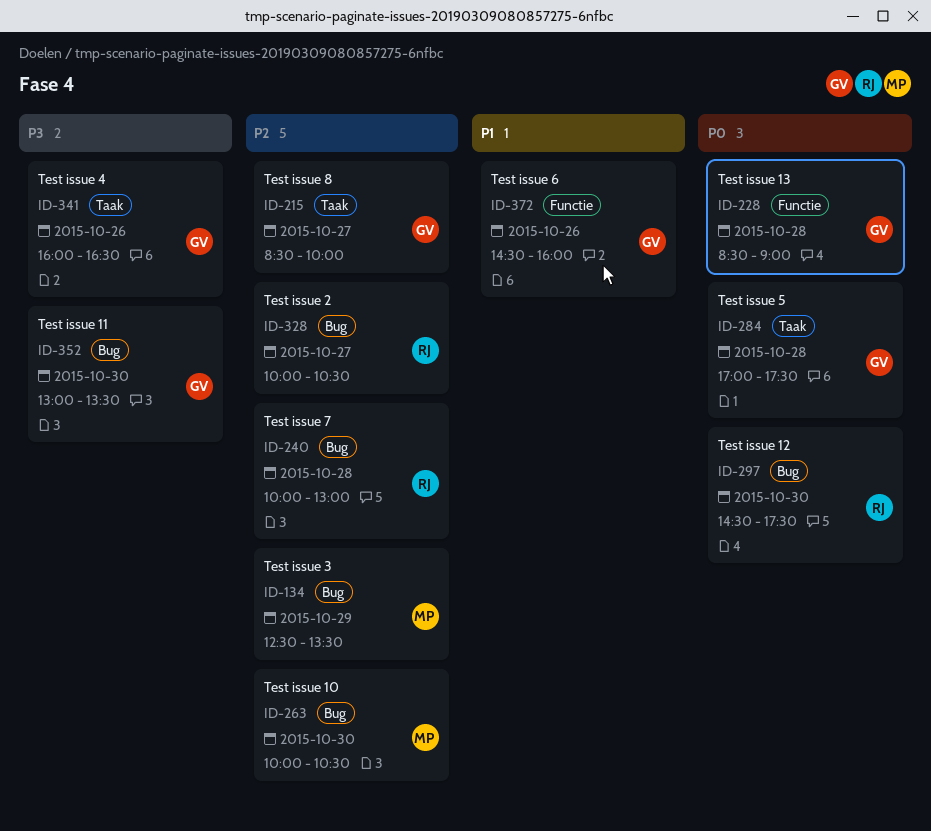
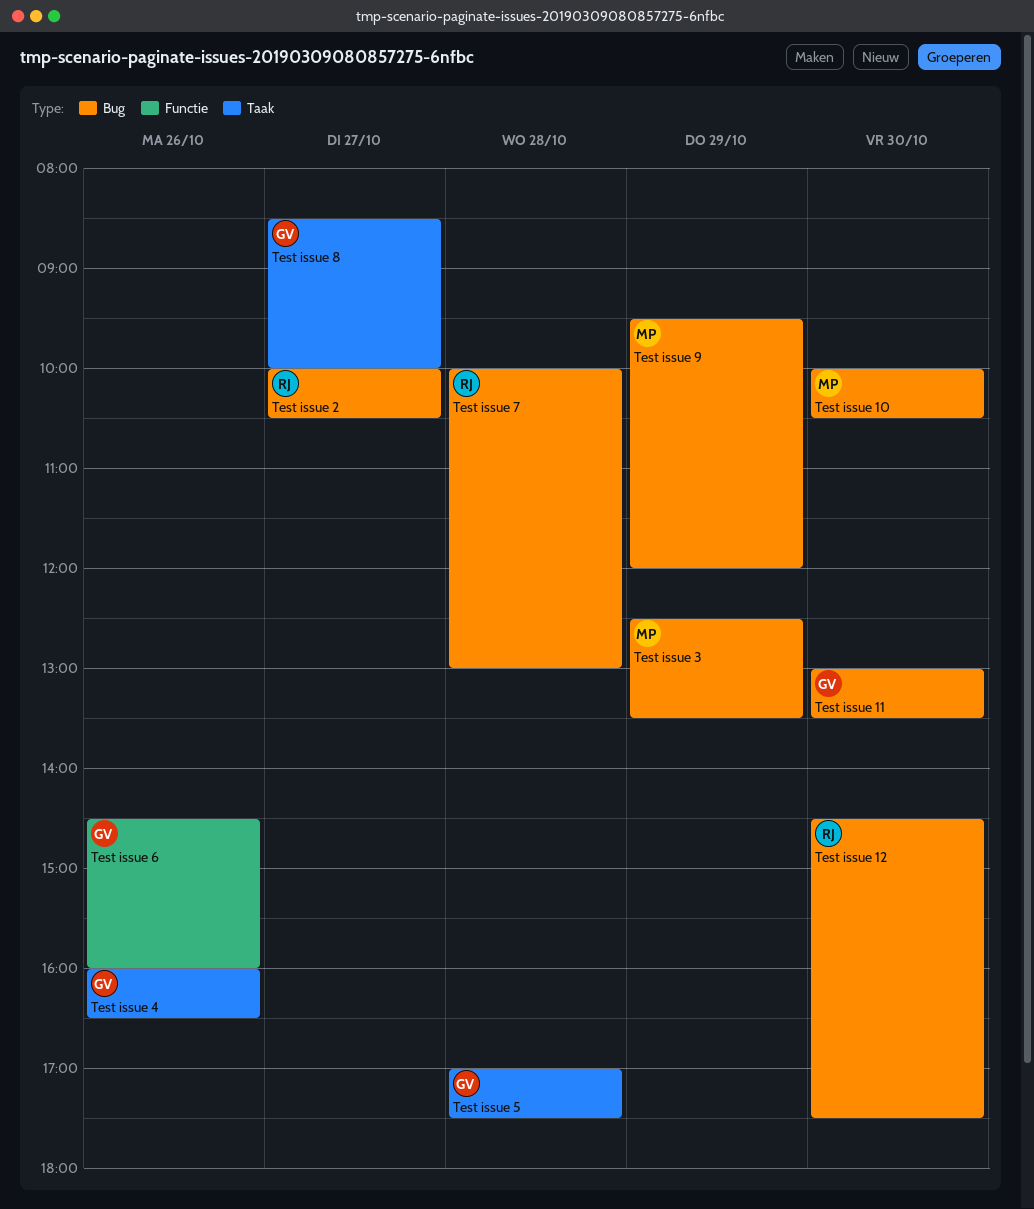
Test issue 13: present -> none
Test issue 9: none -> present

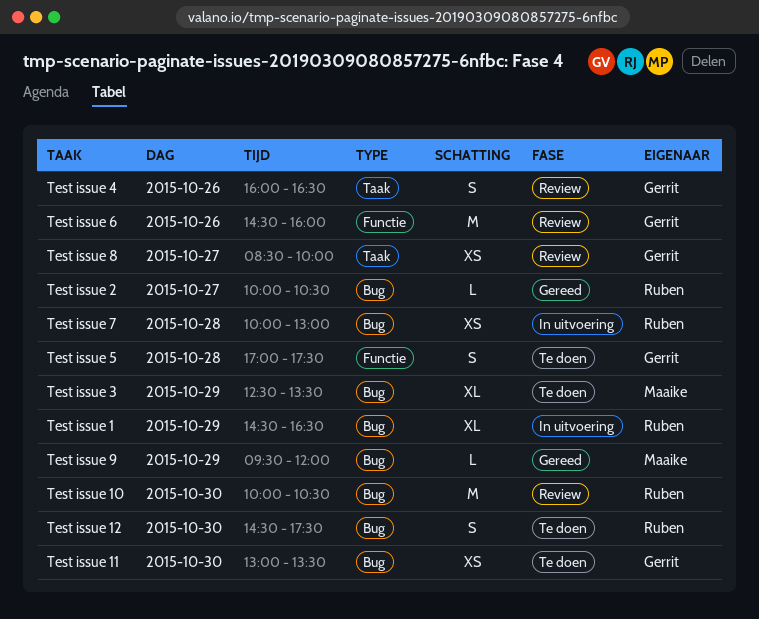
Test issue 1: none -> present
Test issue 10, owner: Maaike -> Ruben
Test issue 5, label: Taak -> Functie

